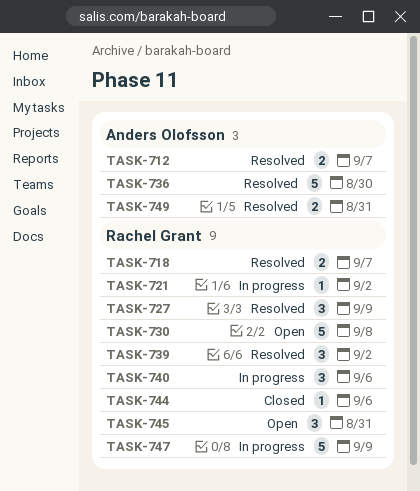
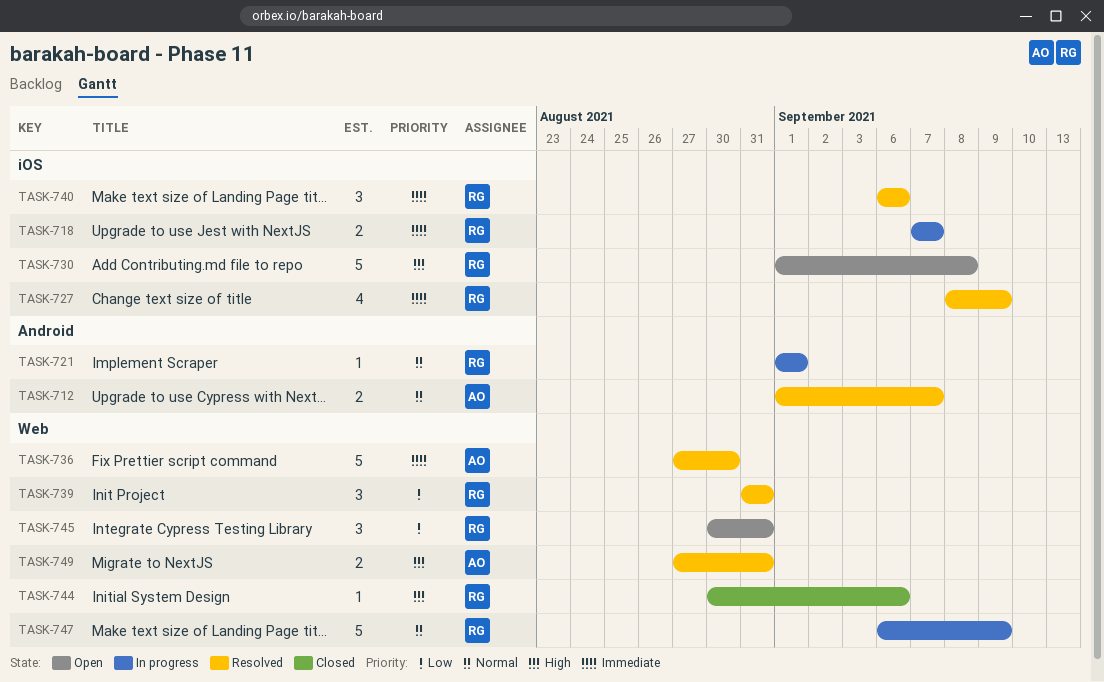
TASK-718, status: Resolved -> In progress
TASK-721, due: Sep 2 -> Sep 1
TASK-727, estimate: 3 -> 4
TASK-739, due: Sep 2 -> Aug 31
TASK-740, status: In progress -> Resolved

